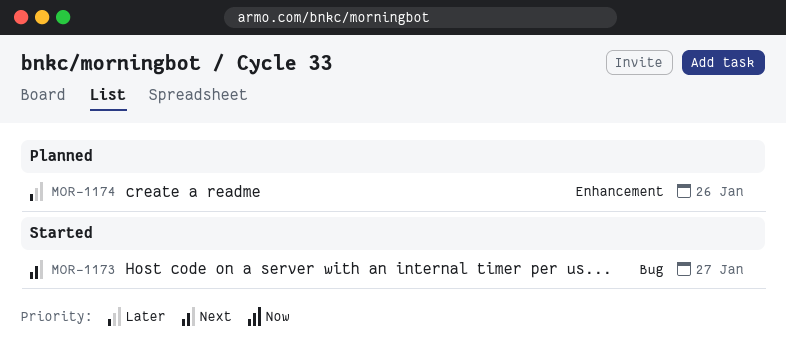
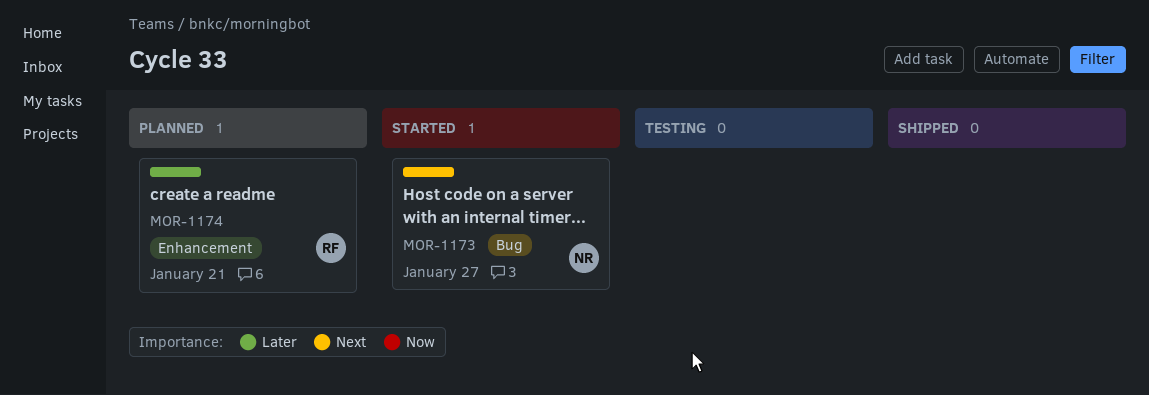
MOR-1174, due: Jan 26 -> Jan 21

